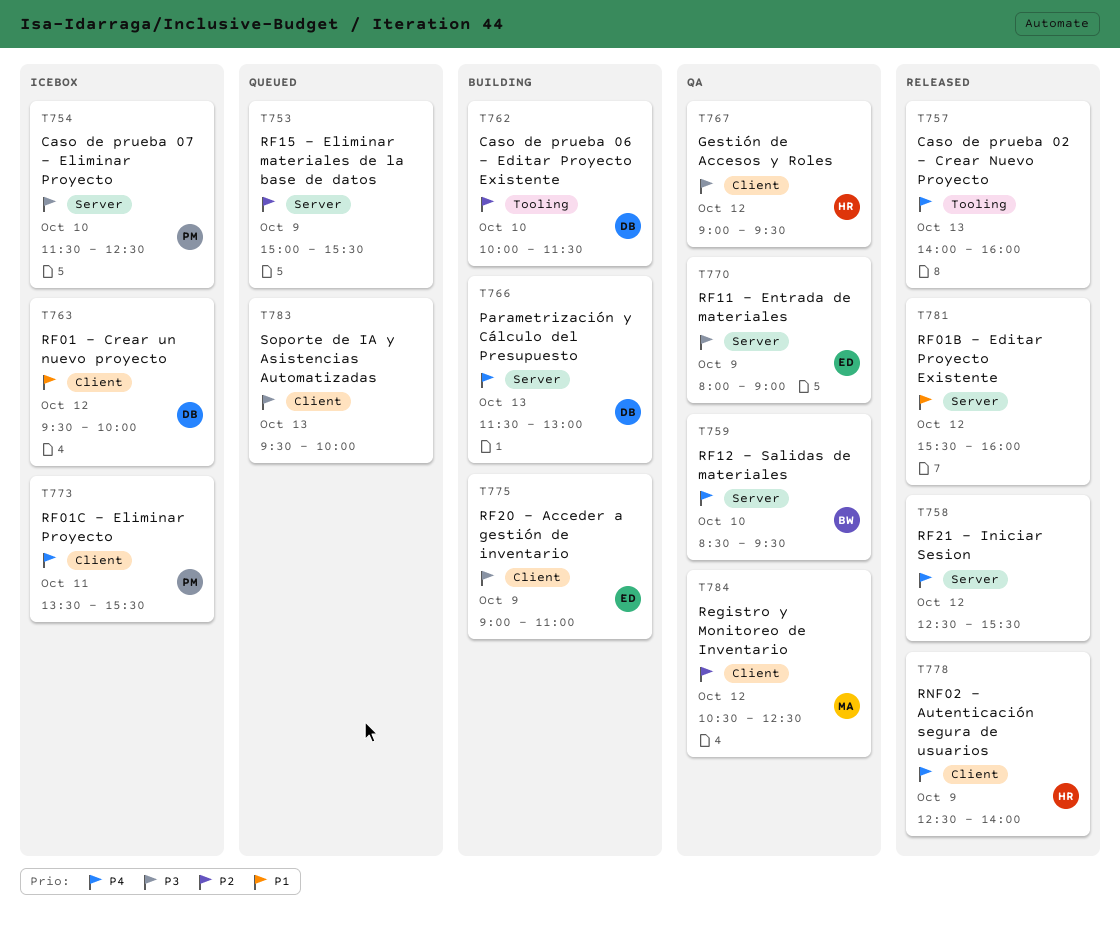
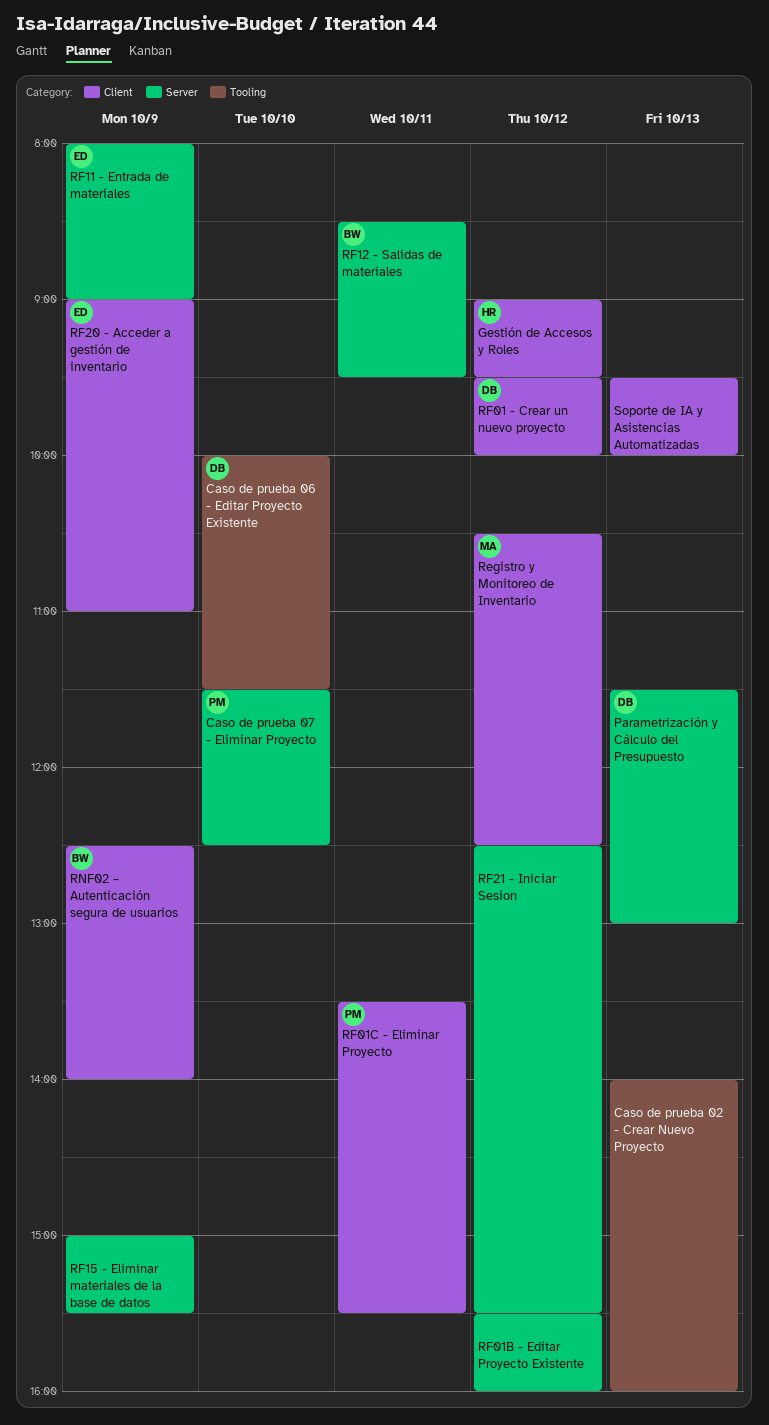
RF12 - Salidas de materiales, day: Oct 10 -> Oct 11
RNF02 – Autenticación segura de usuarios, owner: HR -> BW

